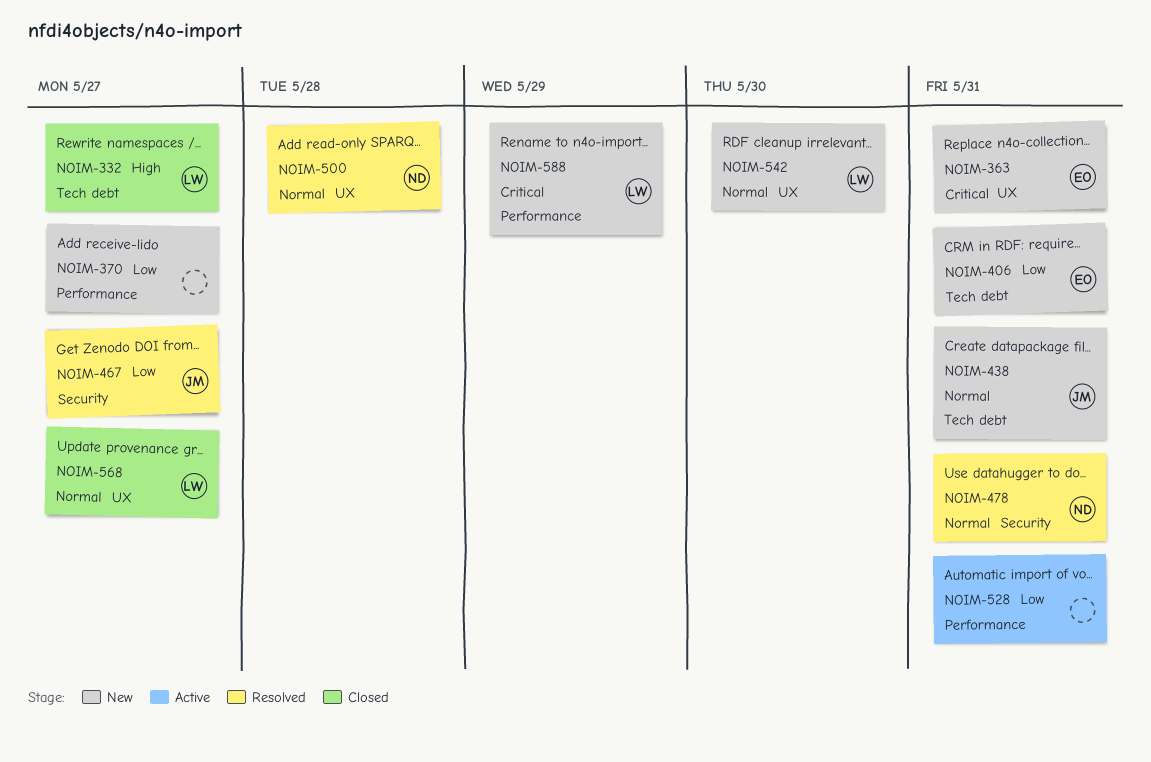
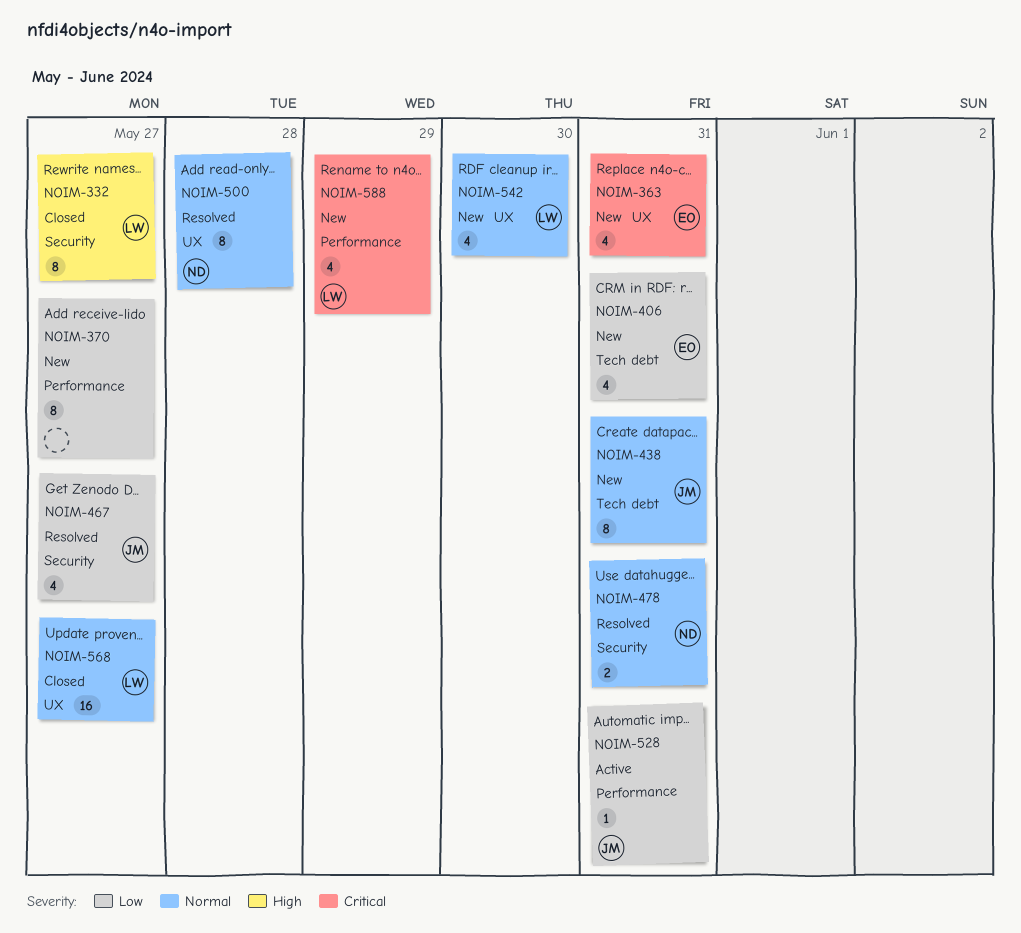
NOIM-332, label: Tech debt -> Security
NOIM-528, owner: none -> JM

